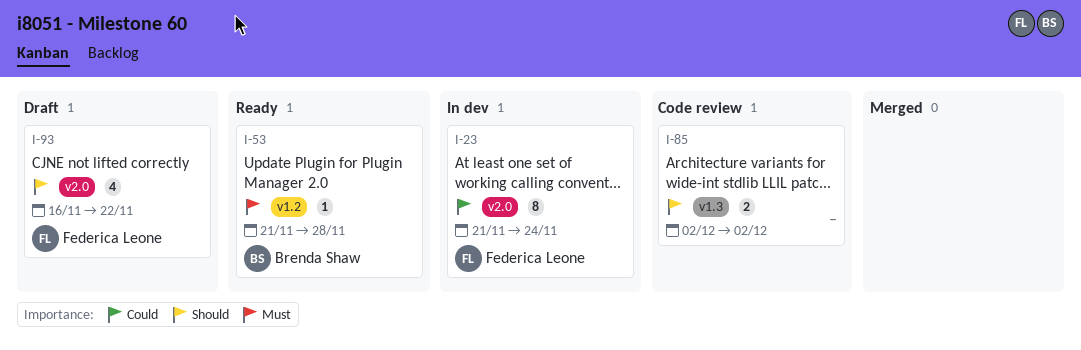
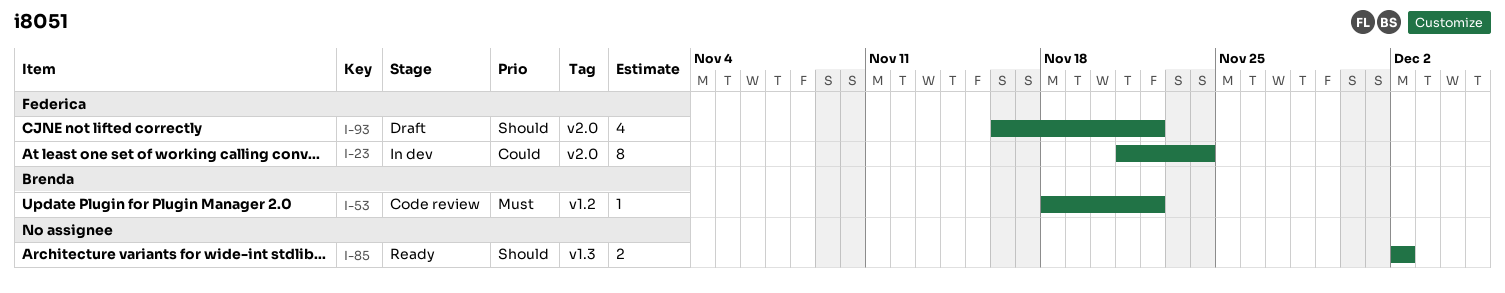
I-53, status: Ready -> Code review
I-53, start: Nov 21 -> Nov 18
I-53, due: Nov 28 -> Nov 22
I-85, status: Code review -> Ready

